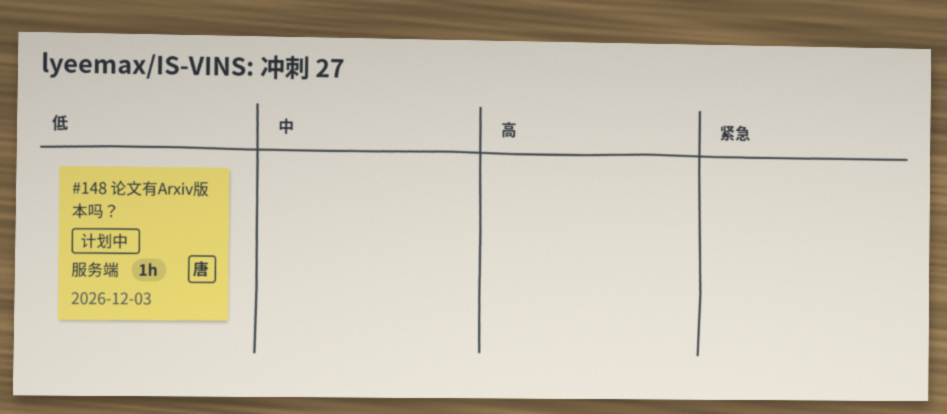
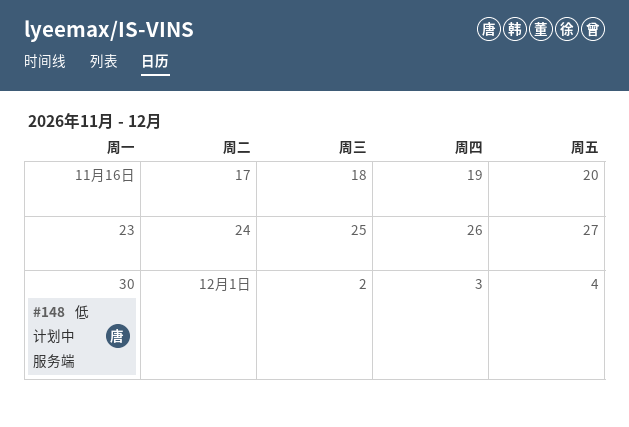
#148, due: Dec 3 -> Nov 30

